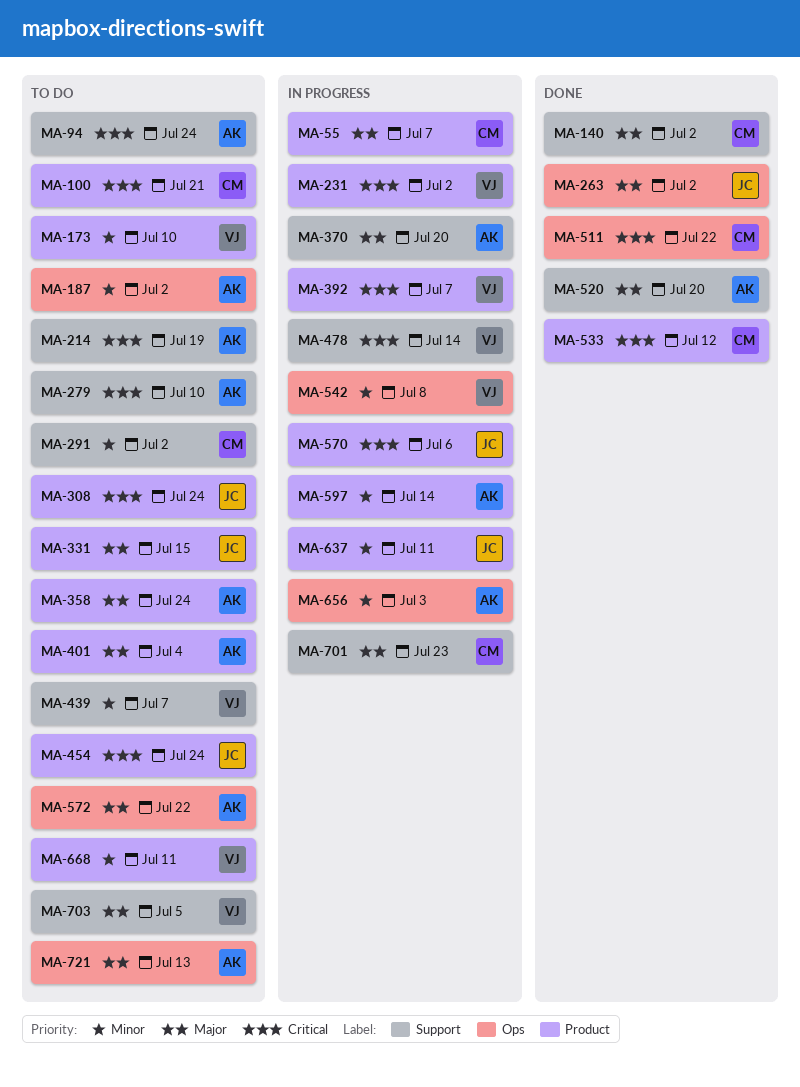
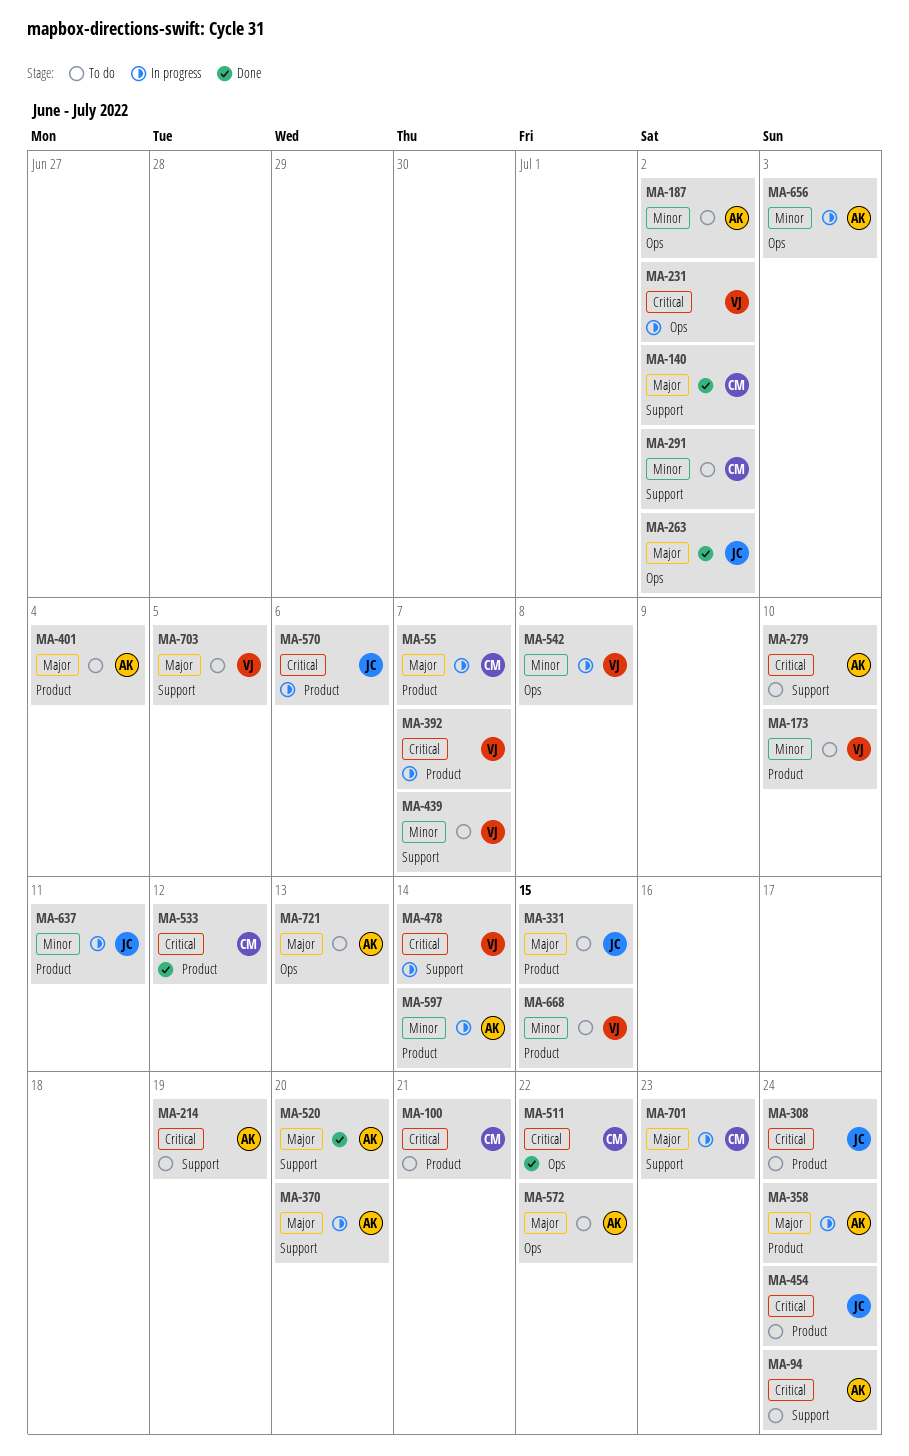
MA-231, label: Product -> Ops
MA-358, status: To do -> In progress
MA-668, due: Jul 11 -> Jul 15

